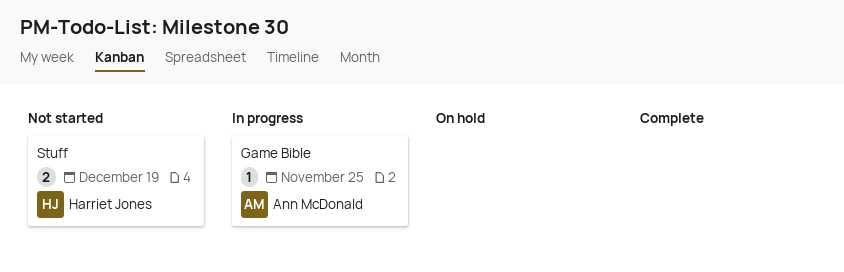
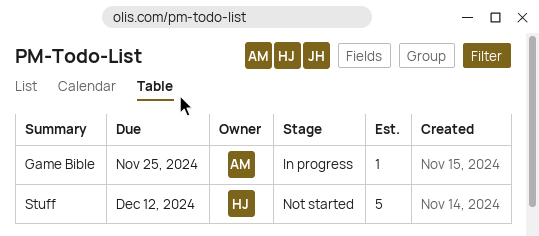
Stuff, estimate: 2 -> 5
Stuff, due: Dec 19 -> Dec 12

